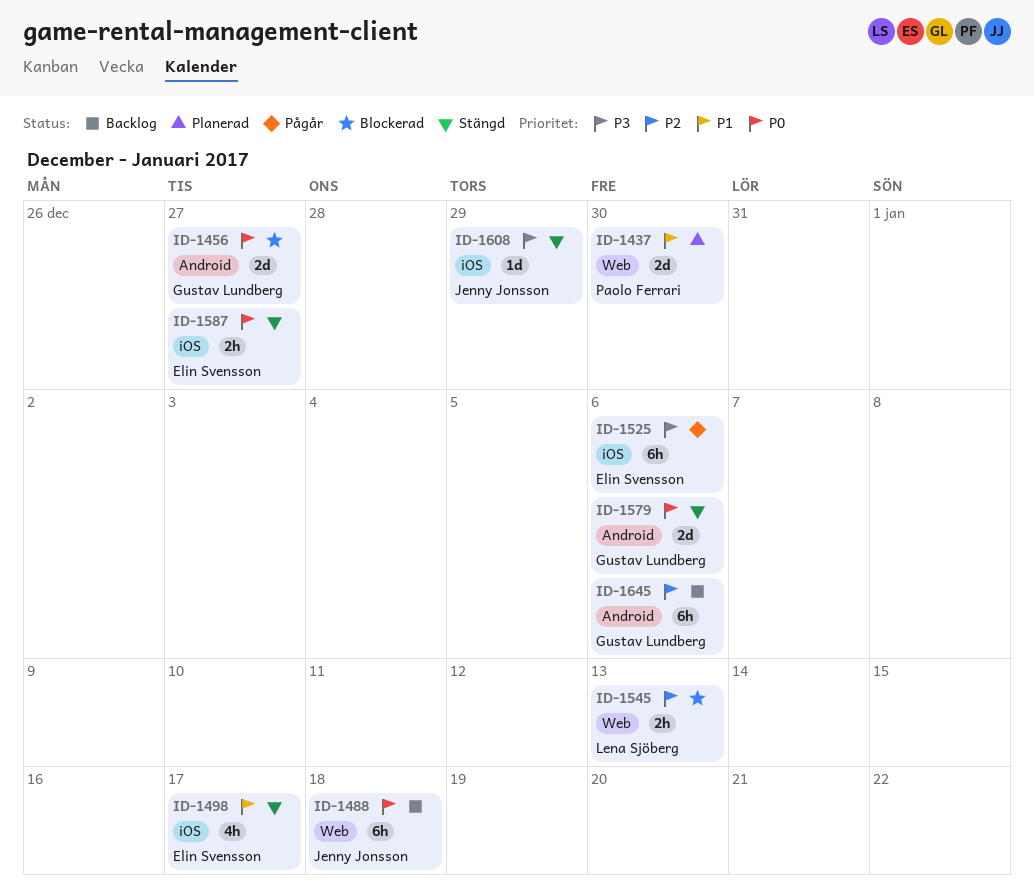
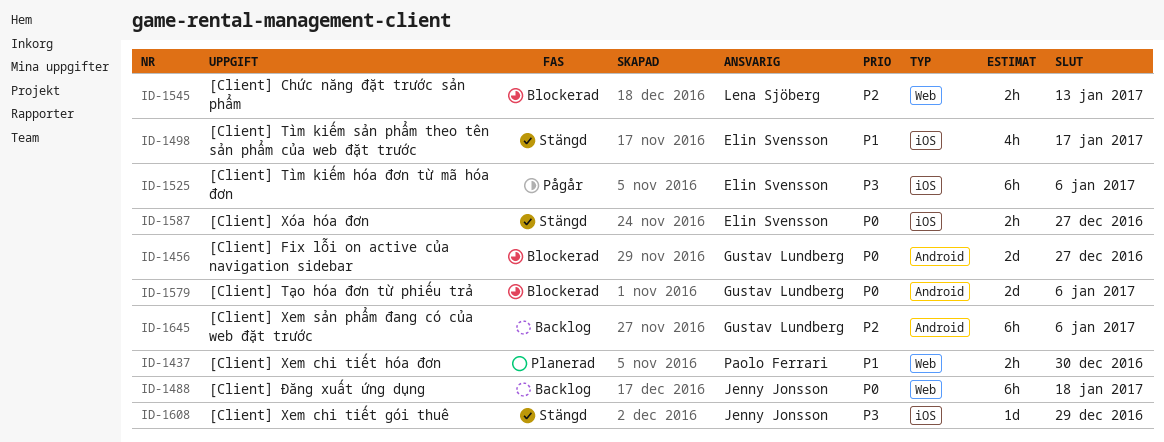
ID-1437, estimate: 2d -> 2h
ID-1579, status: Stängd -> Blockerad

